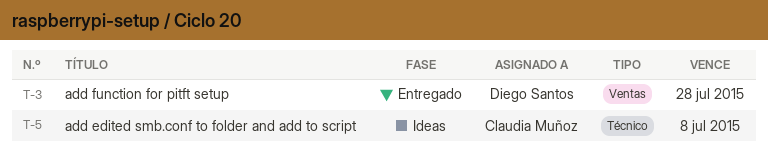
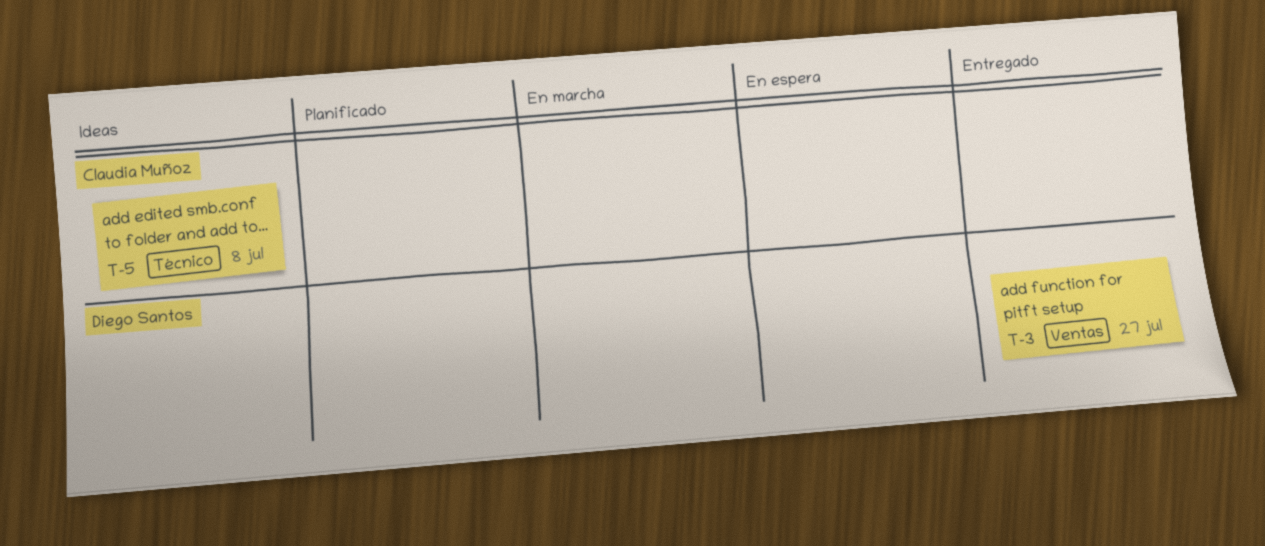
T-3, due: Jul 28 -> Jul 27

